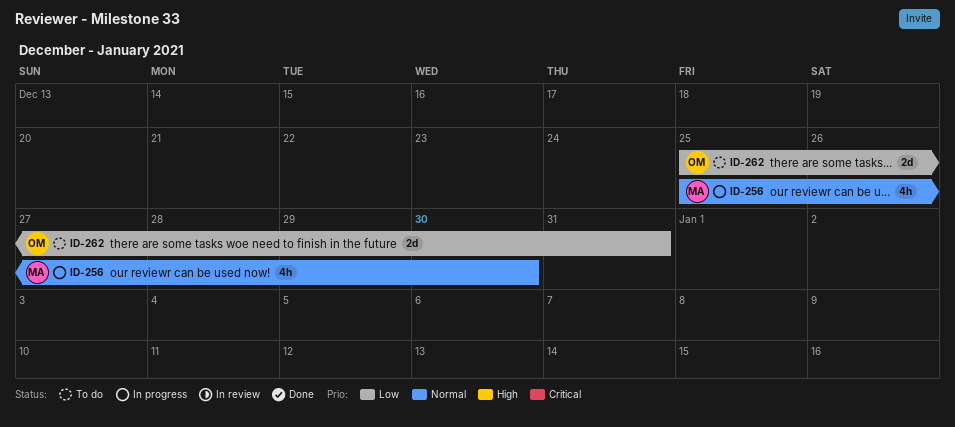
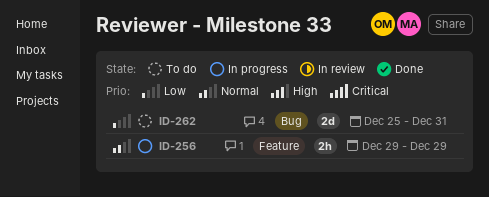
ID-256, estimate: 4h -> 2h
ID-256, start: Dec 25 -> Dec 29
ID-256, due: Dec 30 -> Dec 29

